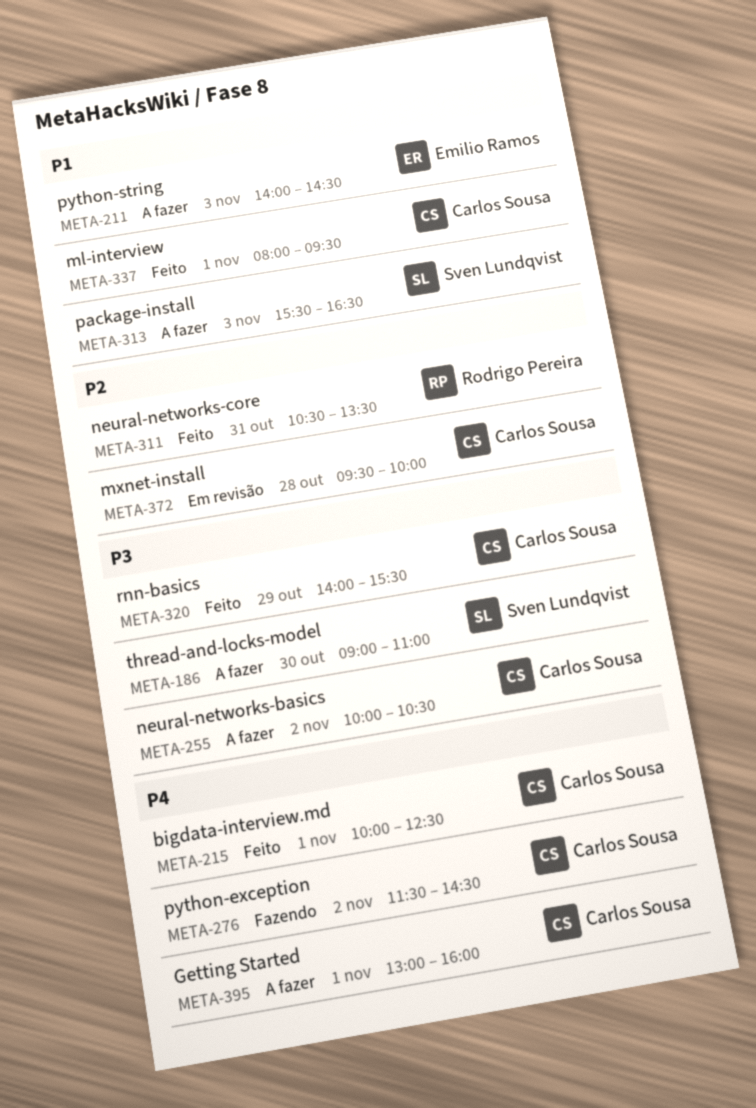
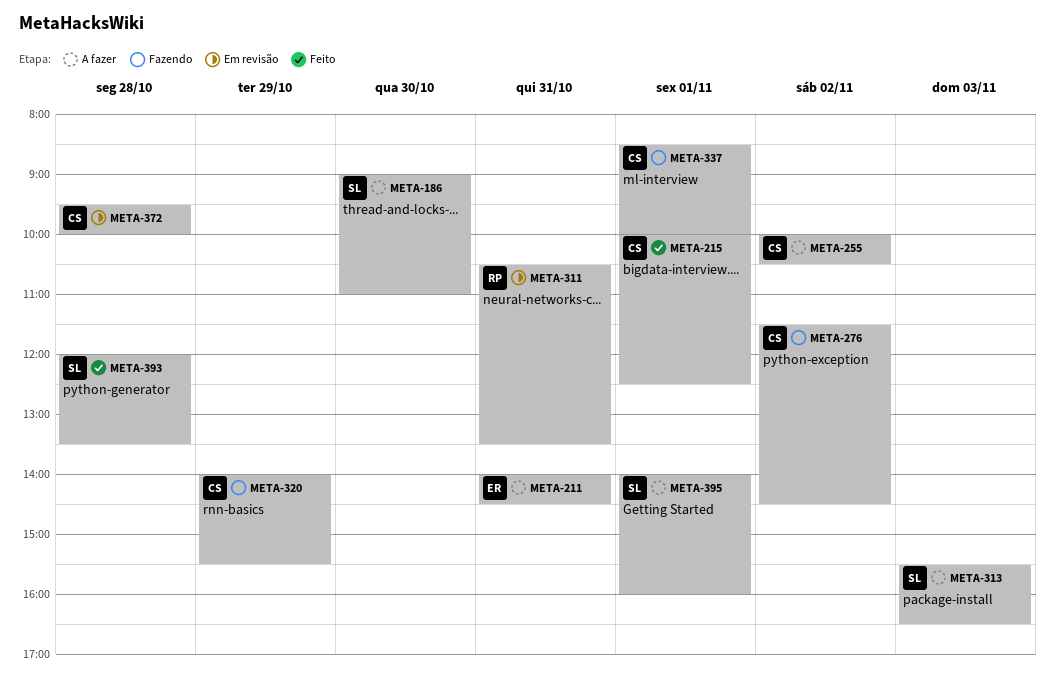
META-211, day: Nov 3 -> Oct 31
META-311, status: Feito -> Em revisão
META-320, status: Feito -> Fazendo
META-337, status: Feito -> Fazendo
META-337, begins: 08:00 -> 08:30
META-337, ends: 09:30 -> 10:00
META-393: none -> present
META-395, owner: Carlos Sousa -> Sven Lundqvist
META-395, begins: 13:00 -> 14:00

